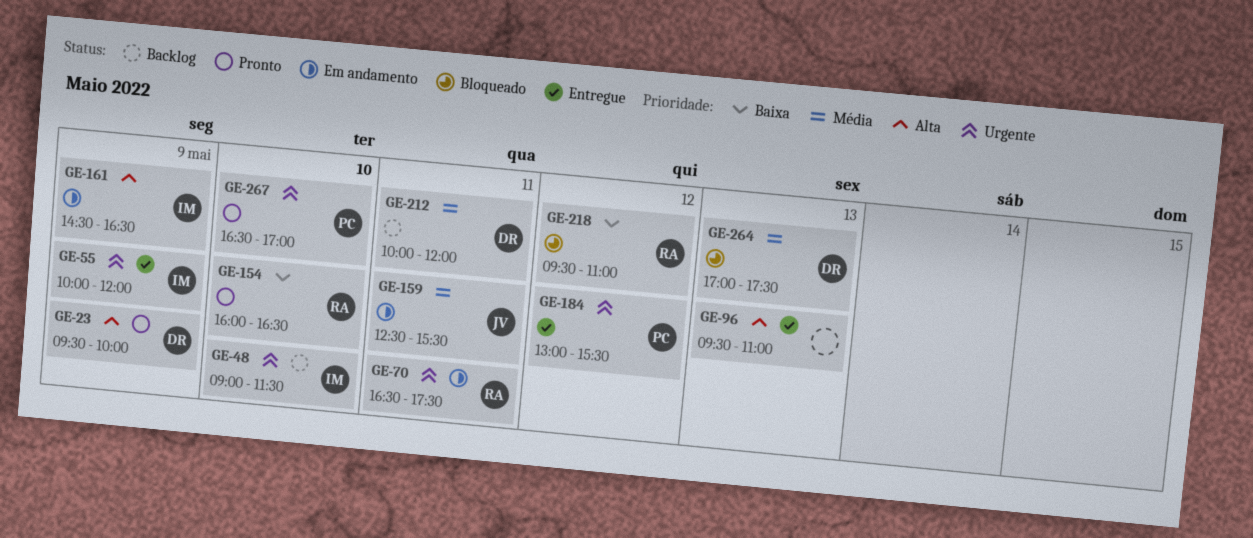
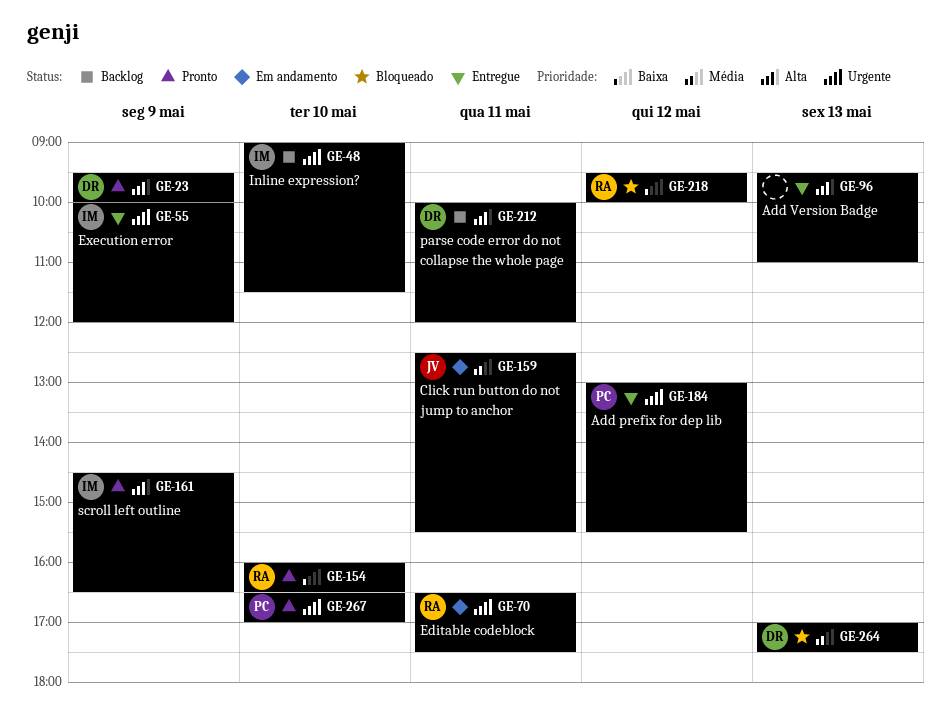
GE-161, status: Em andamento -> Pronto
GE-212, priority: Média -> Alta
GE-218, ends: 11:00 -> 10:00

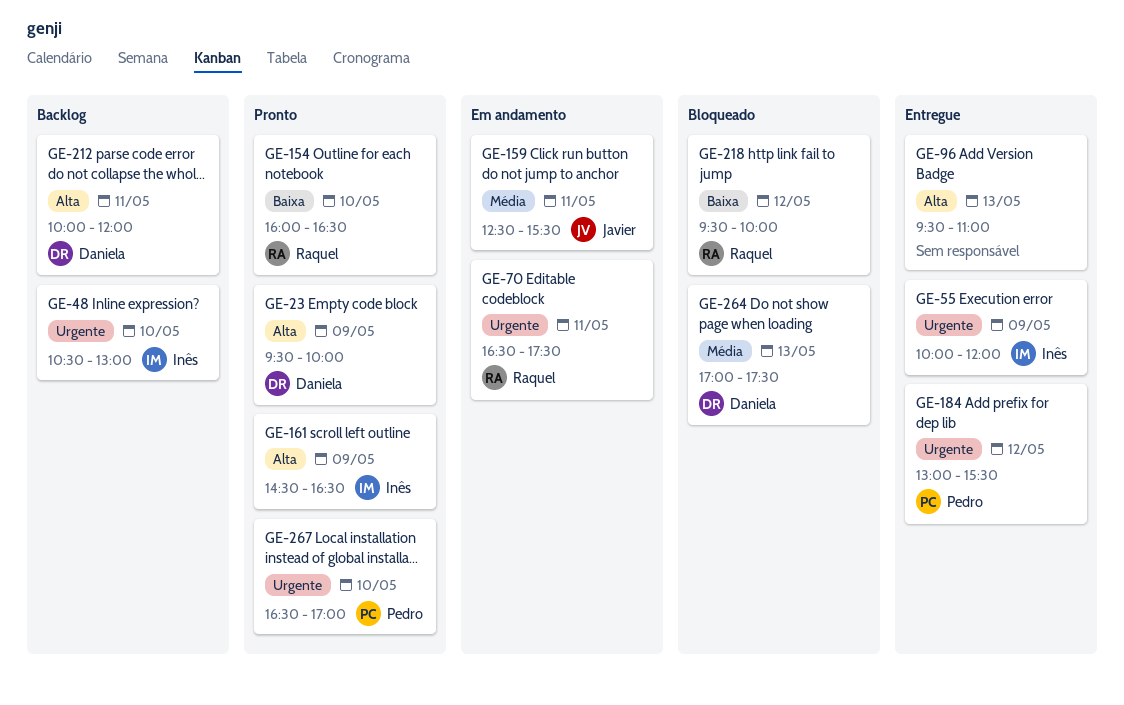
GE-48, begins: 09:00 -> 10:30
GE-48, ends: 11:30 -> 13:00

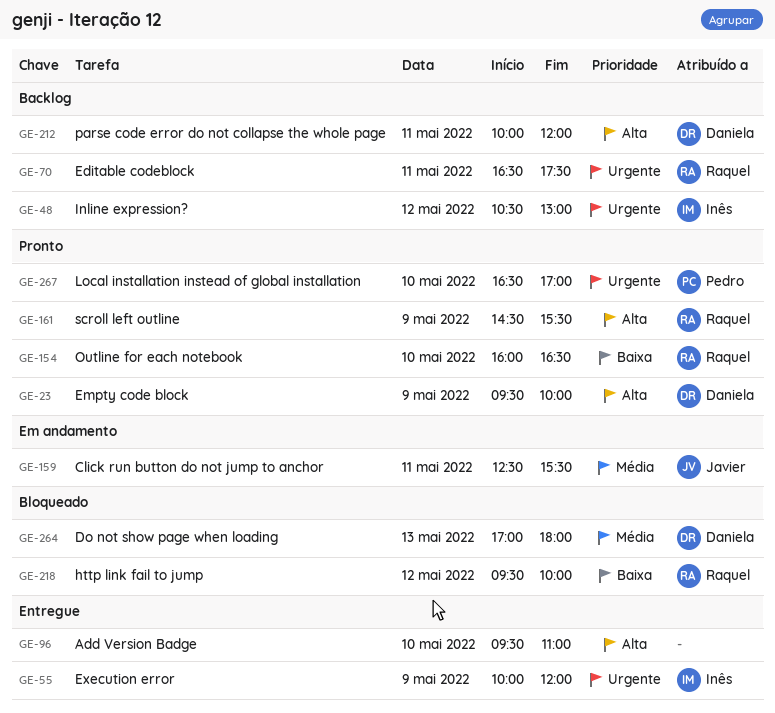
GE-48, day: May 10 -> May 12
GE-70, status: Em andamento -> Backlog
GE-96, day: May 13 -> May 10
GE-161, owner: Inês -> Raquel
GE-161, ends: 16:30 -> 15:30
GE-184: present -> none
GE-264, ends: 17:30 -> 18:00

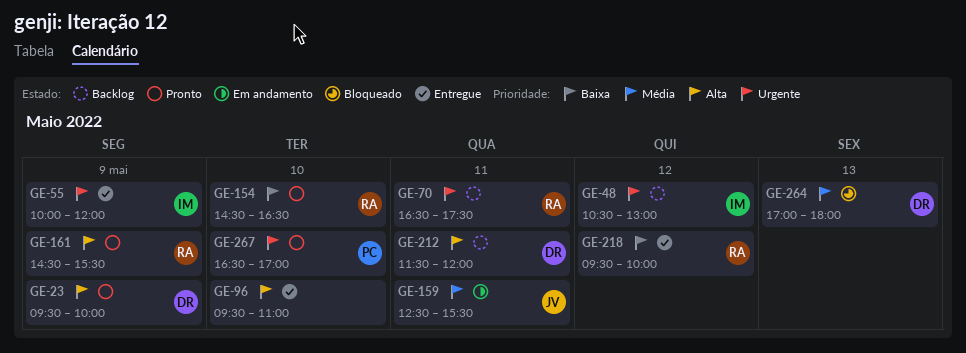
GE-154, begins: 16:00 -> 14:30
GE-212, begins: 10:00 -> 11:30
GE-218, status: Bloqueado -> Entregue

